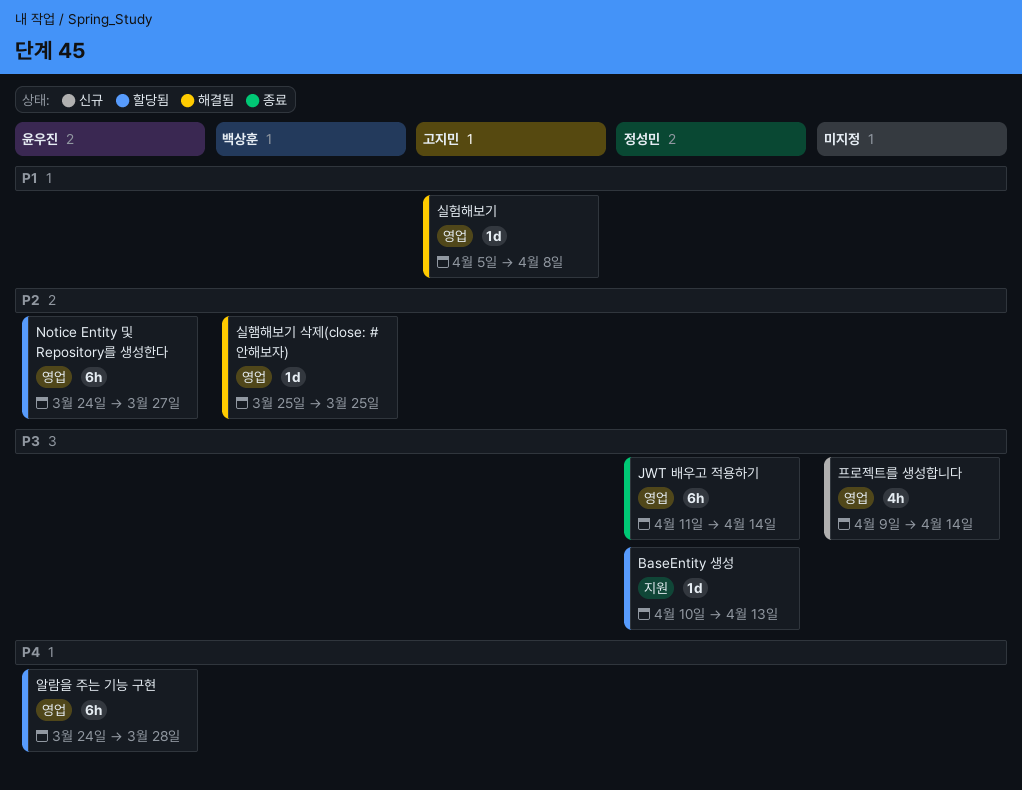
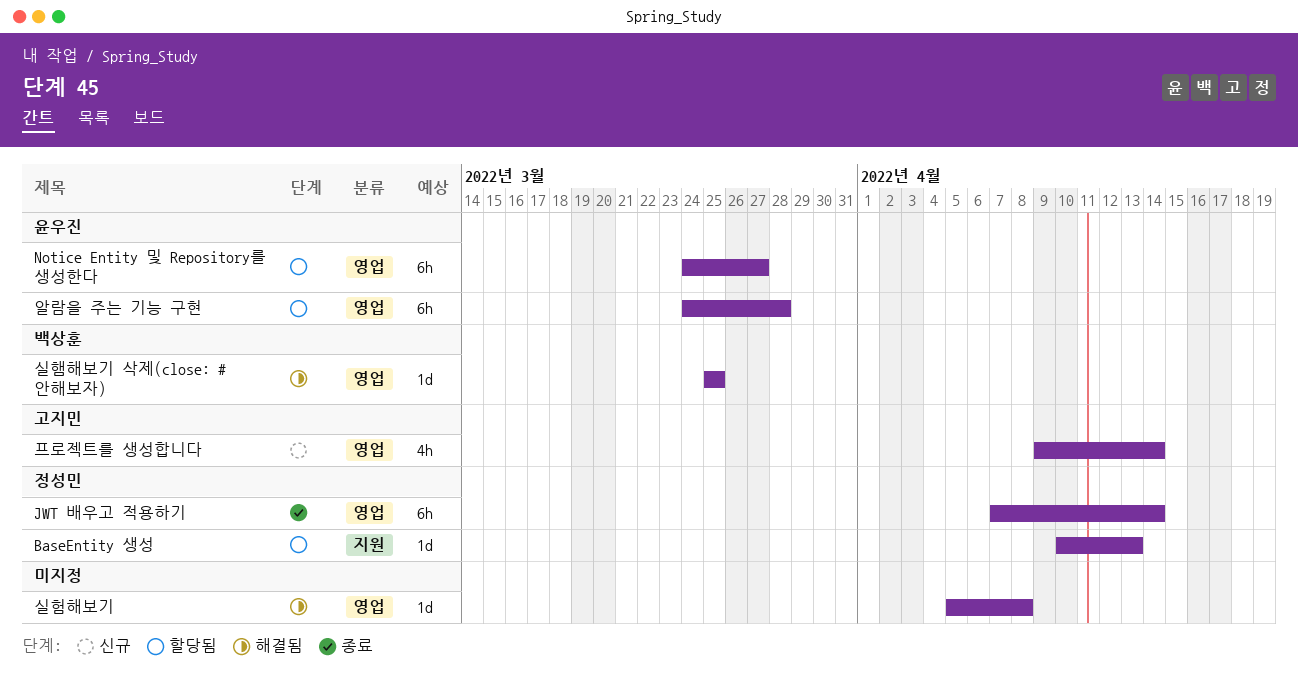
JWT 배우고 적용하기, start: Apr 11 -> Apr 7
실험해보기, owner: 고지민 -> none
프로젝트를 생성합니다, owner: none -> 고지민

